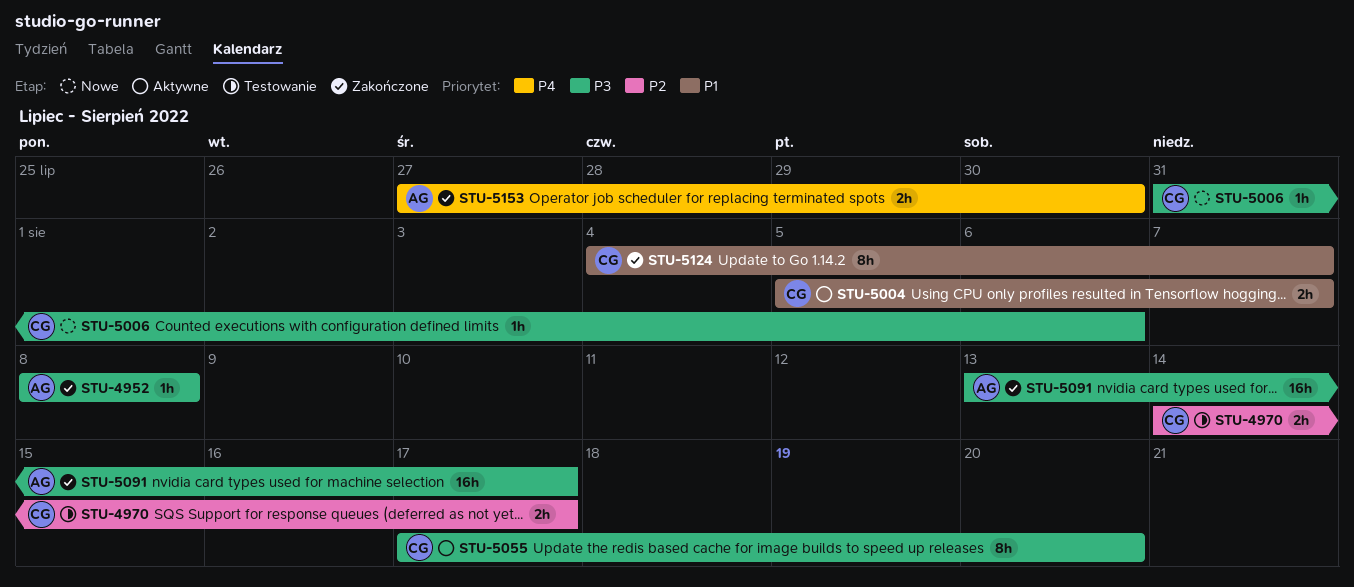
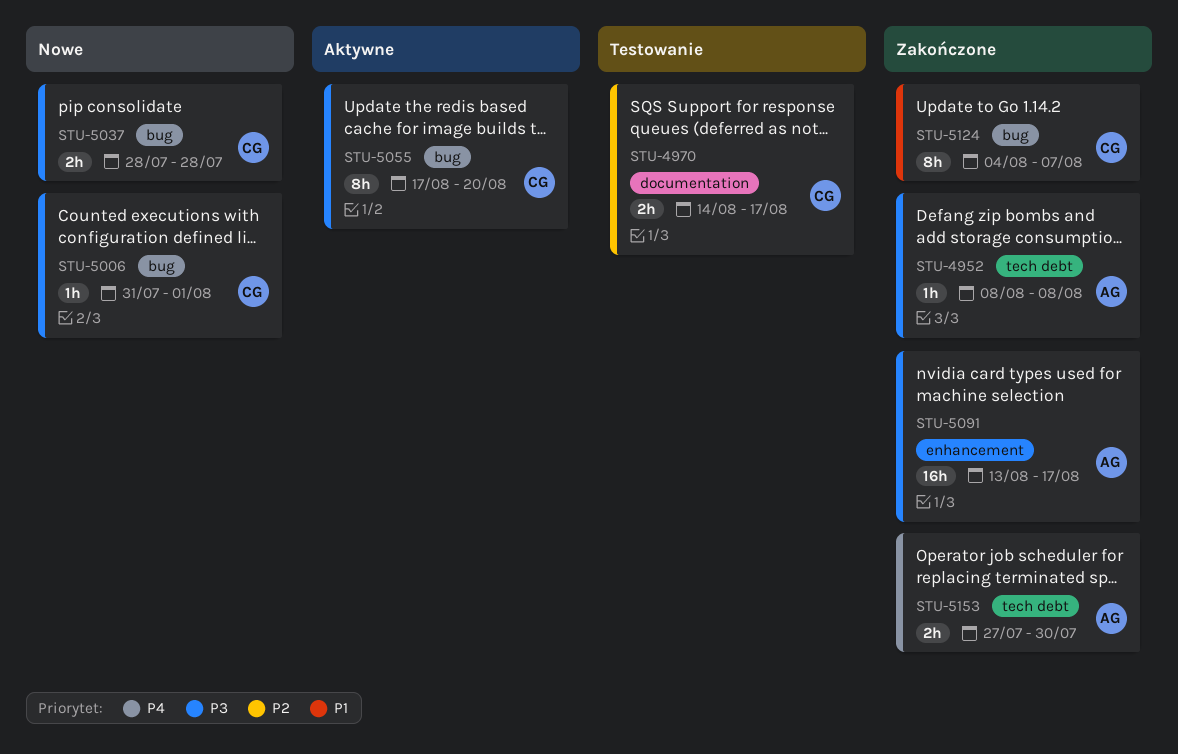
STU-5004: present -> none
STU-5006, due: Aug 6 -> Aug 1
STU-5037: none -> present

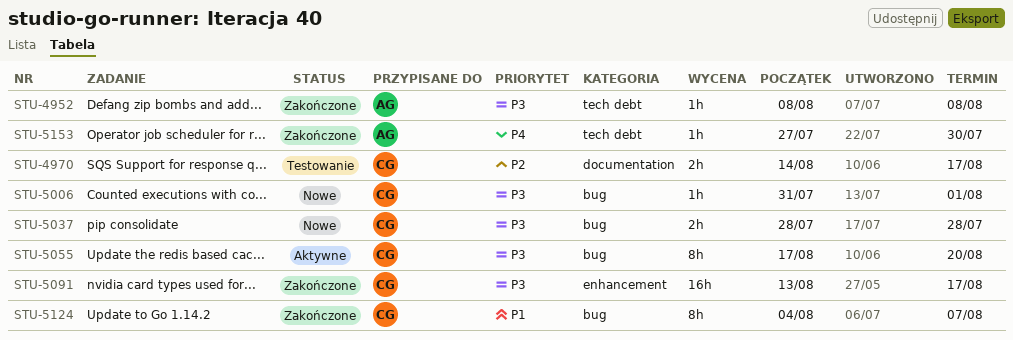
STU-5091, owner: AG -> CG
STU-5153, estimate: 2h -> 1h

